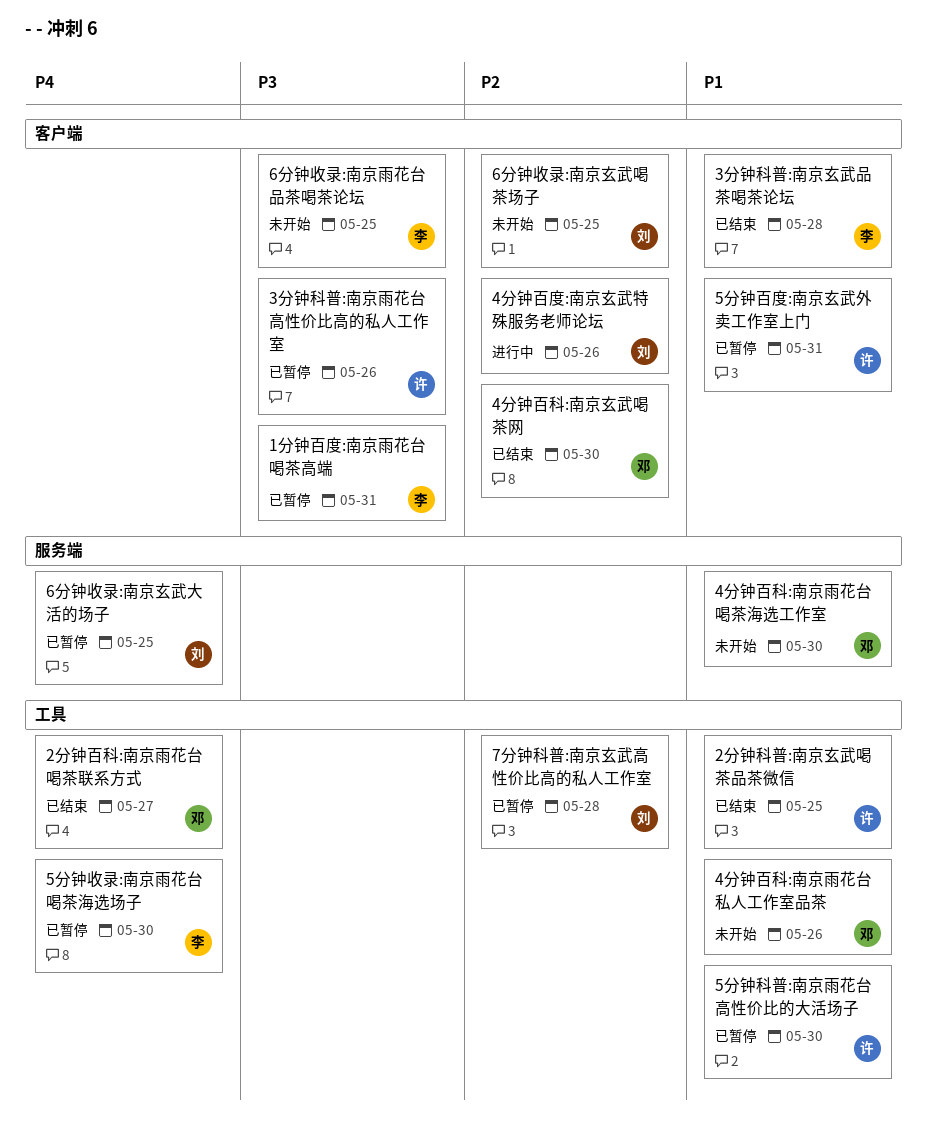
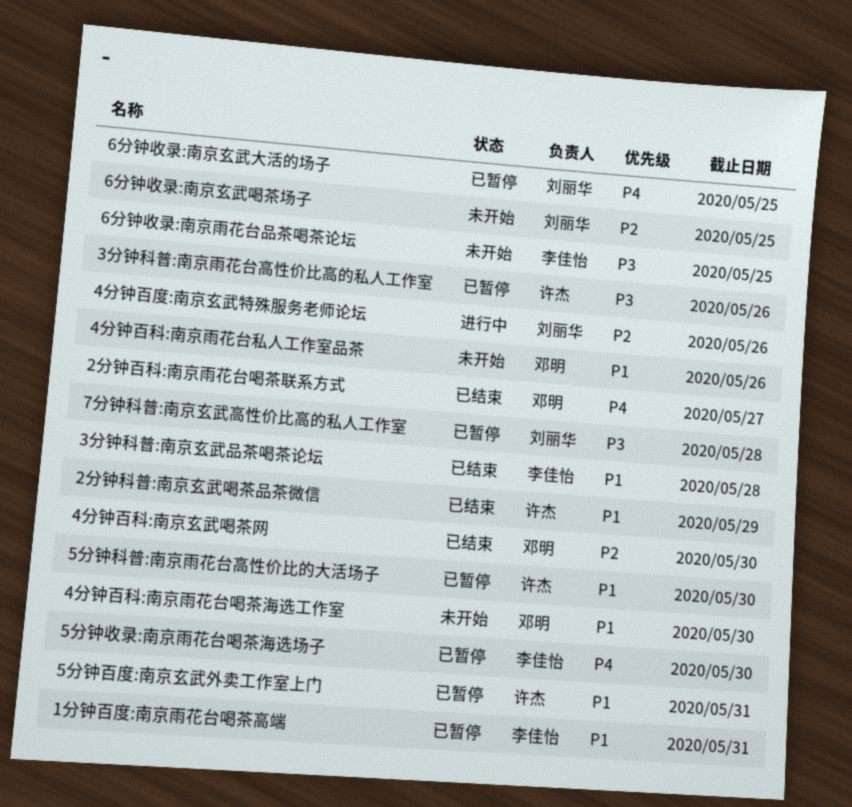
1分钟百度:南京雨花台喝茶高端, priority: P3 -> P1
2分钟科普:南京玄武喝茶品茶微信, due: May 25 -> May 29
7分钟科普:南京玄武高性价比高的私人工作室, priority: P2 -> P3

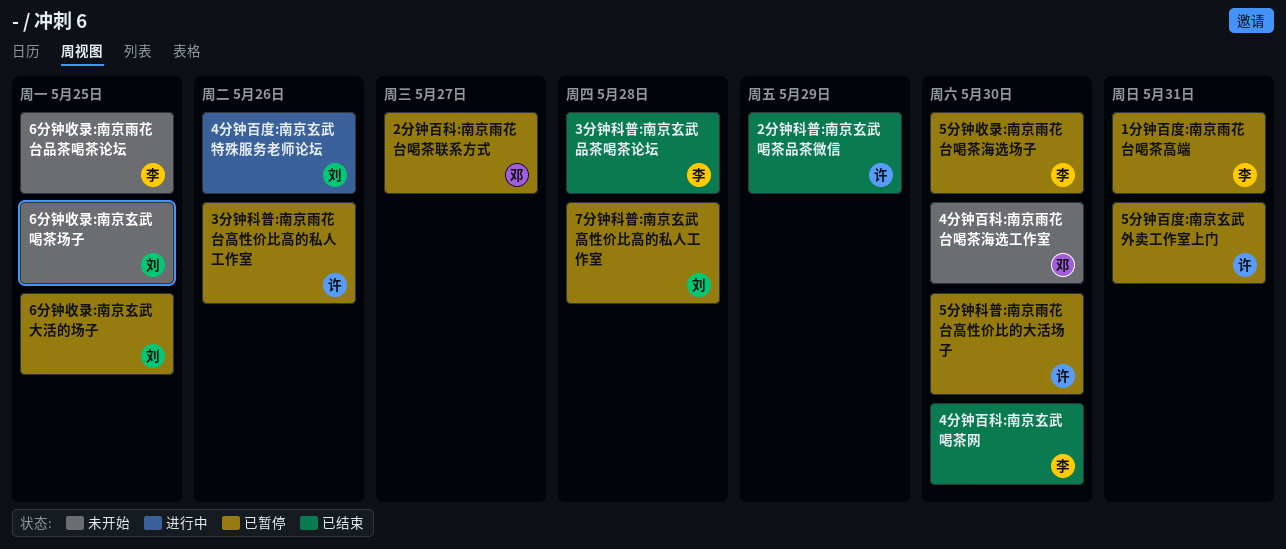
2分钟百科:南京雨花台喝茶联系方式, status: 已结束 -> 已暂停
4分钟百科:南京玄武喝茶网, owner: 邓明 -> 李佳怡
4分钟百科:南京雨花台私人工作室品茶: present -> none

